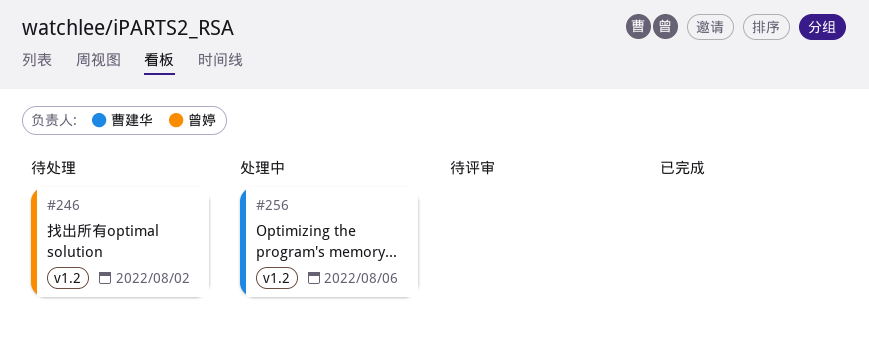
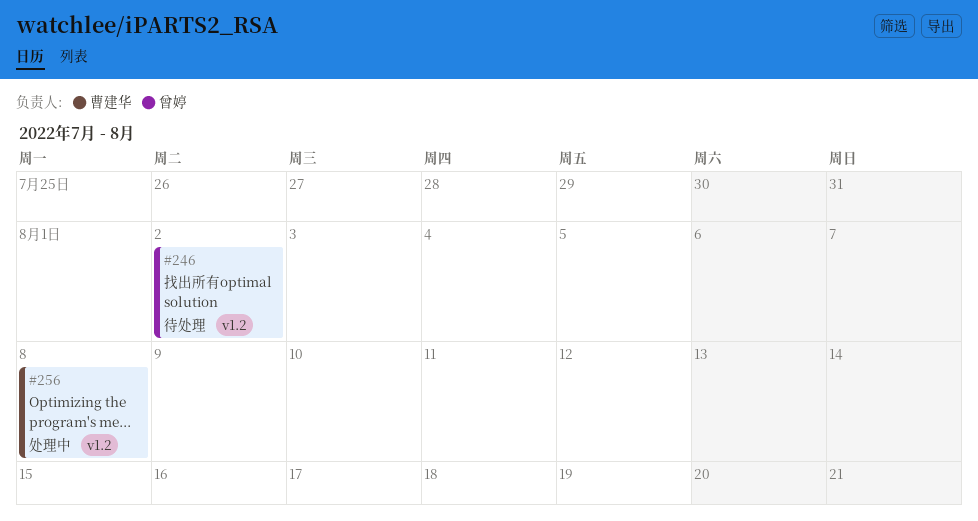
#256, due: Aug 6 -> Aug 8

